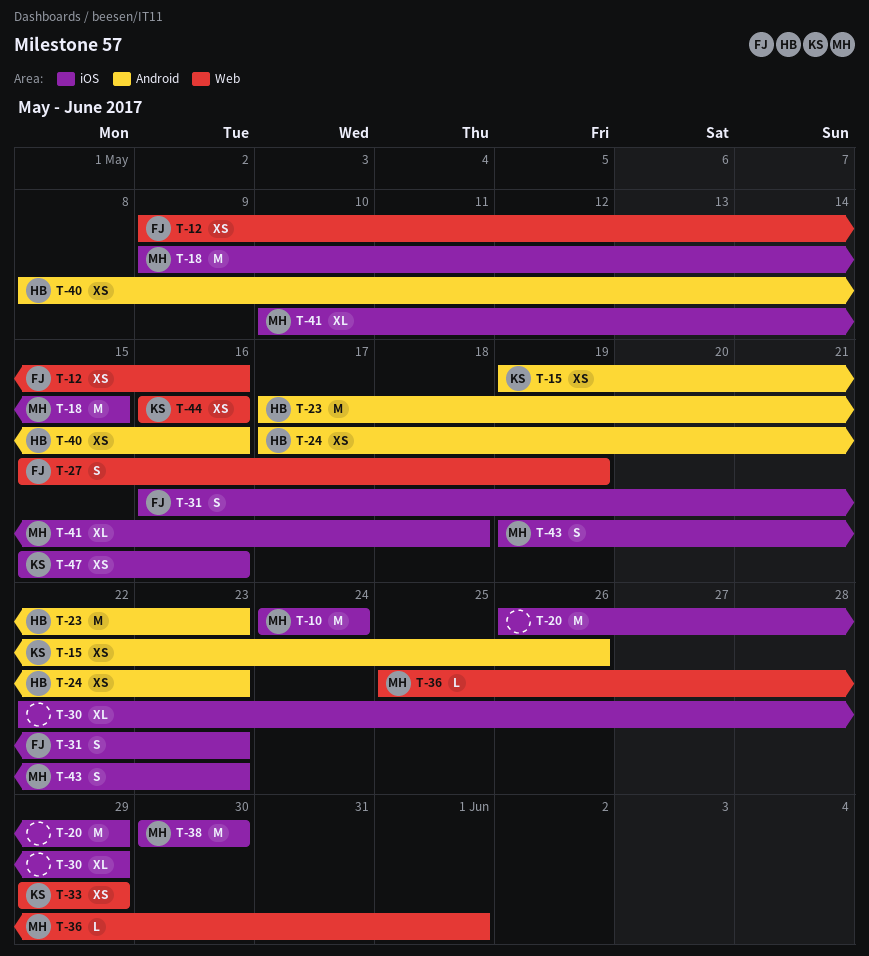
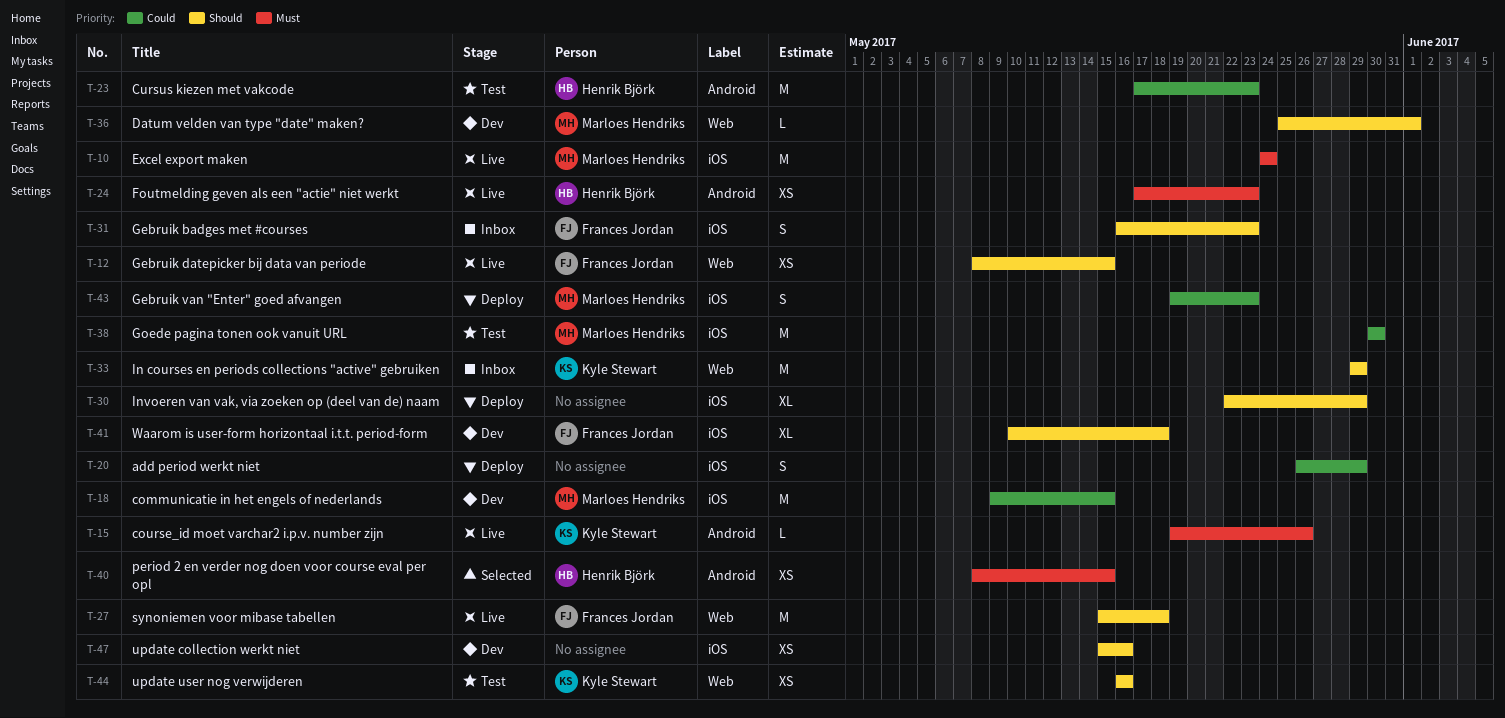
T-12, start: May 9 -> May 8
T-12, due: May 16 -> May 15
T-15, estimate: XS -> L
T-20, estimate: M -> S
T-27, estimate: S -> M
T-27, due: May 19 -> May 18
T-33, estimate: XS -> M
T-40, due: May 16 -> May 15
T-41, owner: Marloes Hendriks -> Frances Jordan
T-47, owner: Kyle Stewart -> none

